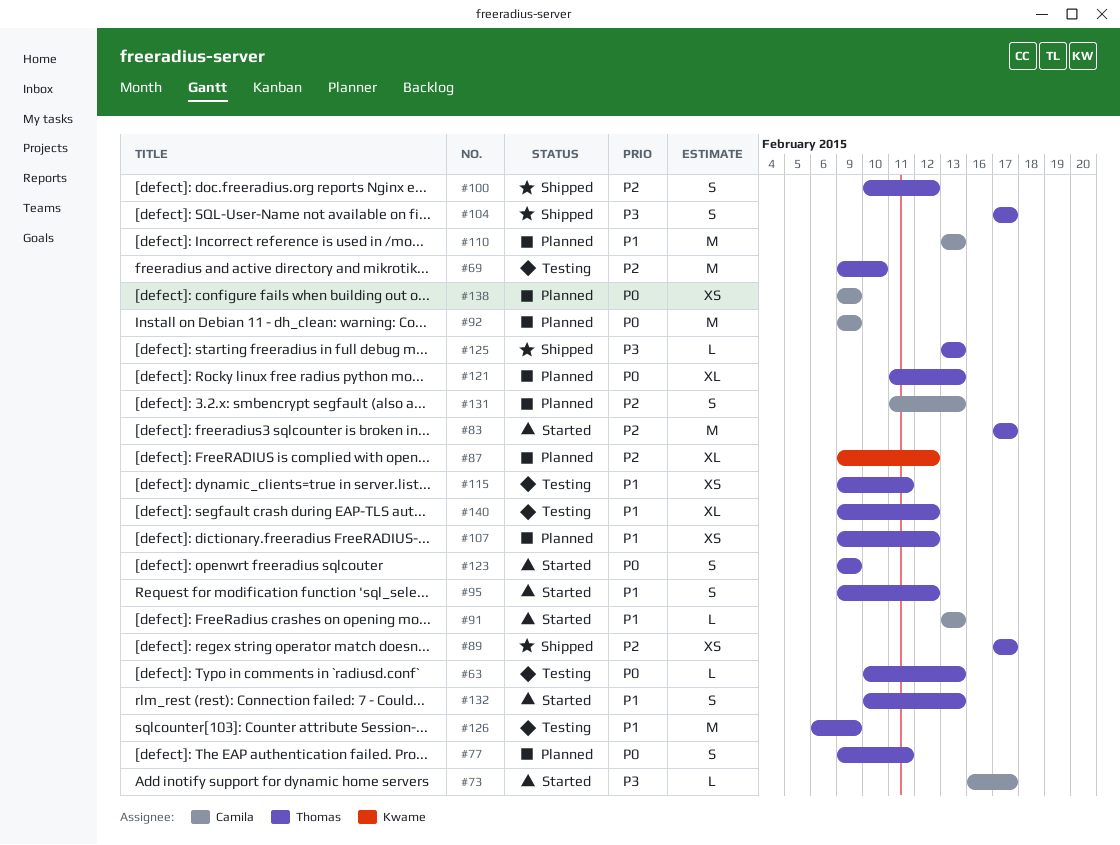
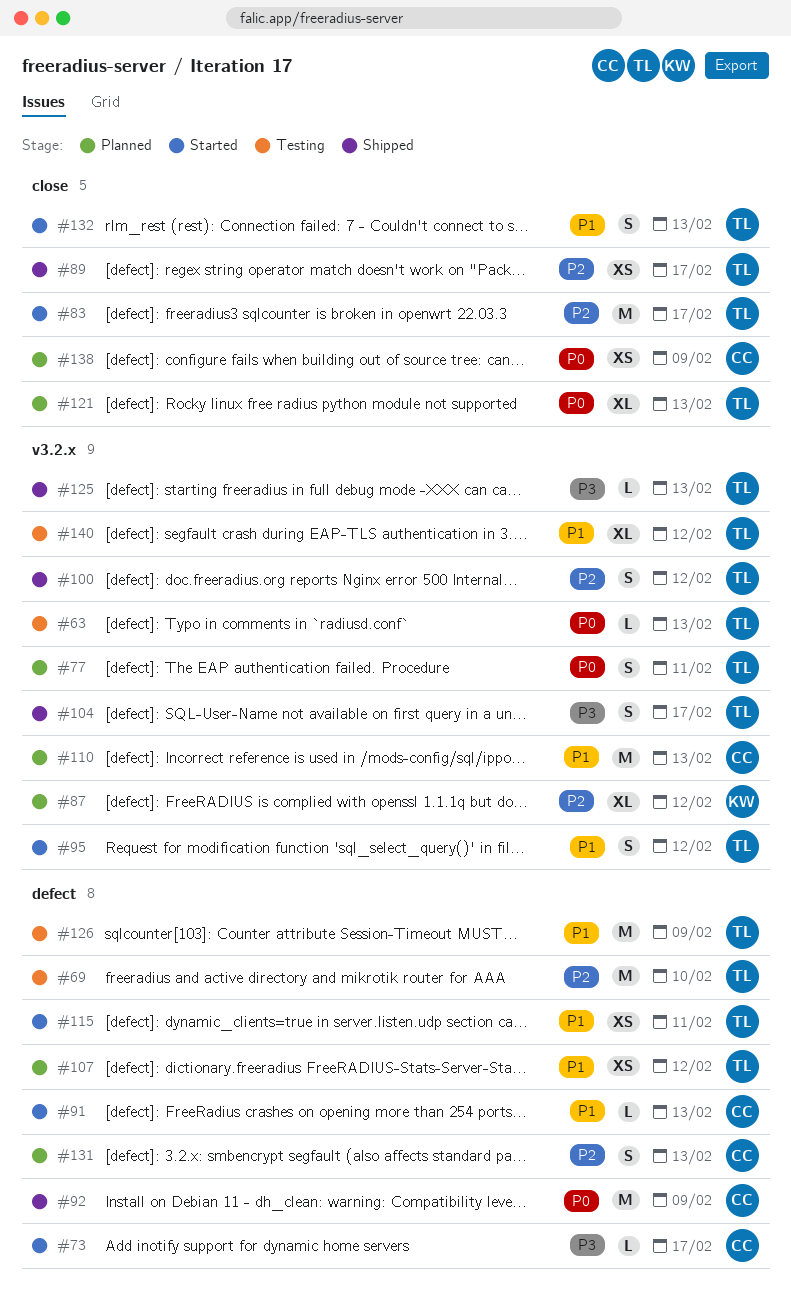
#92, status: Planned -> Shipped
#115, status: Testing -> Started
#123: present -> none

